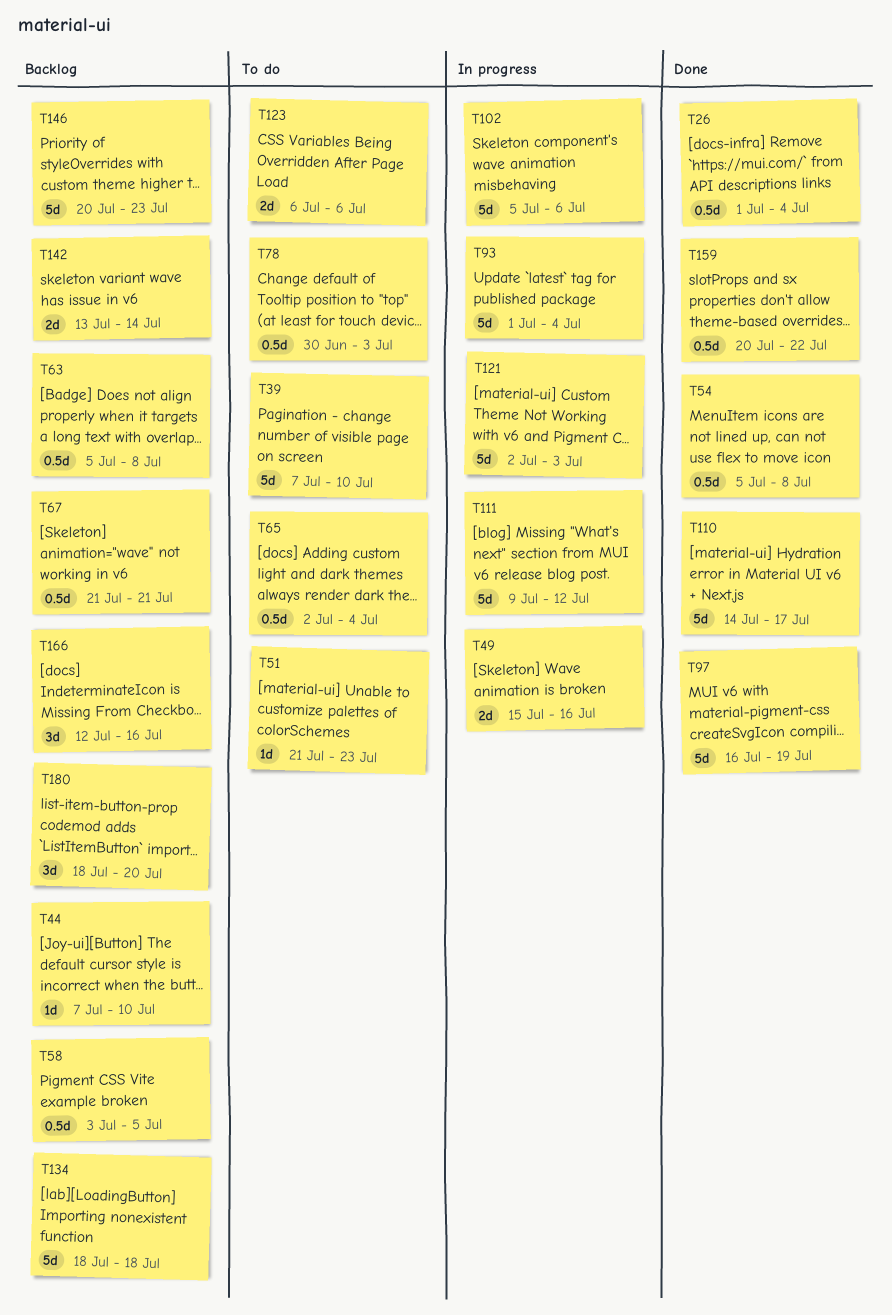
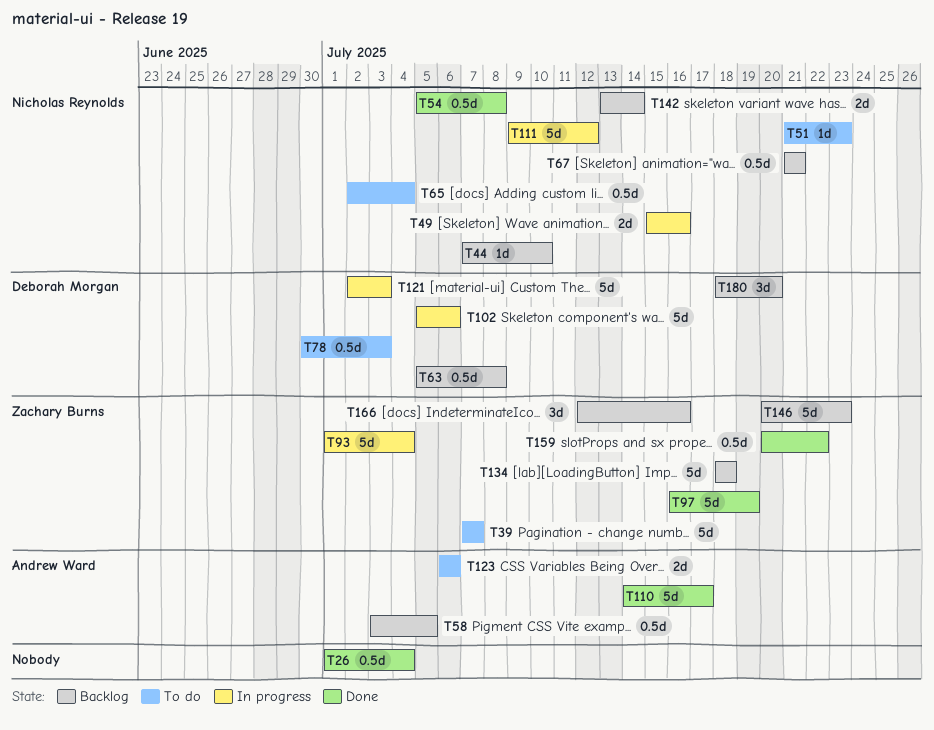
T39, due: Jul 10 -> Jul 7

